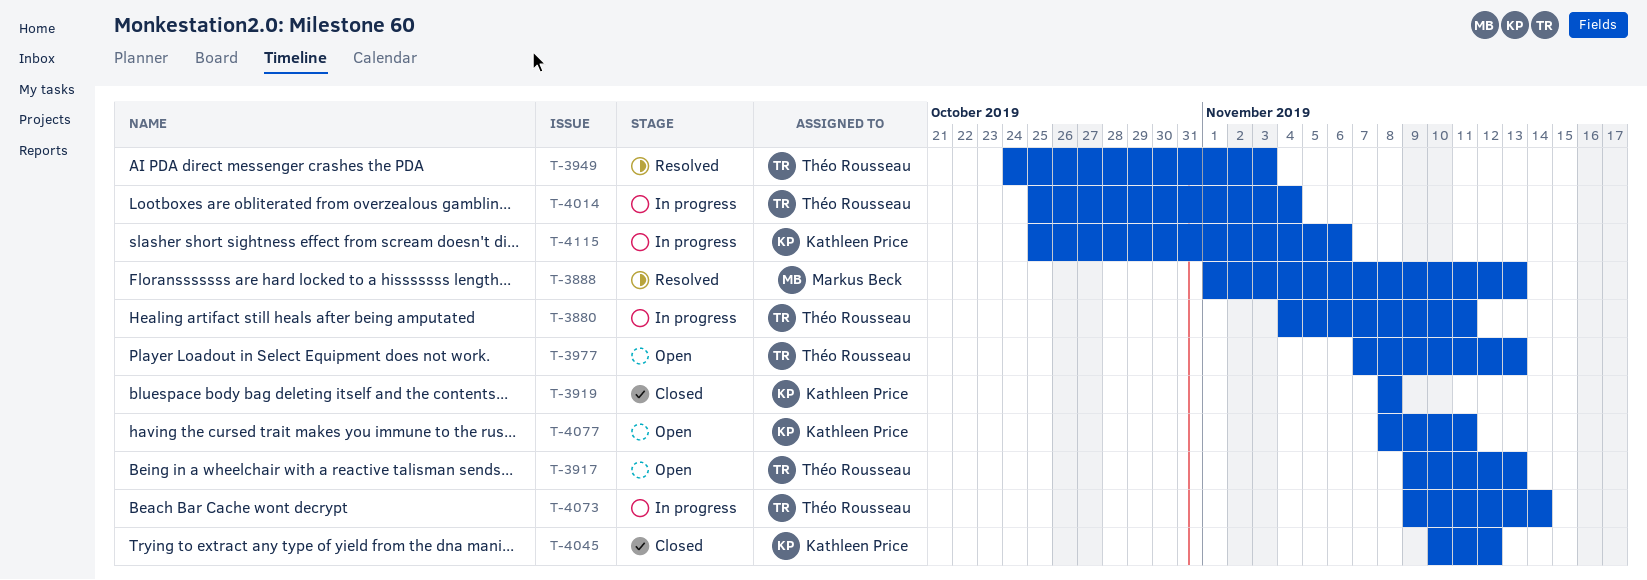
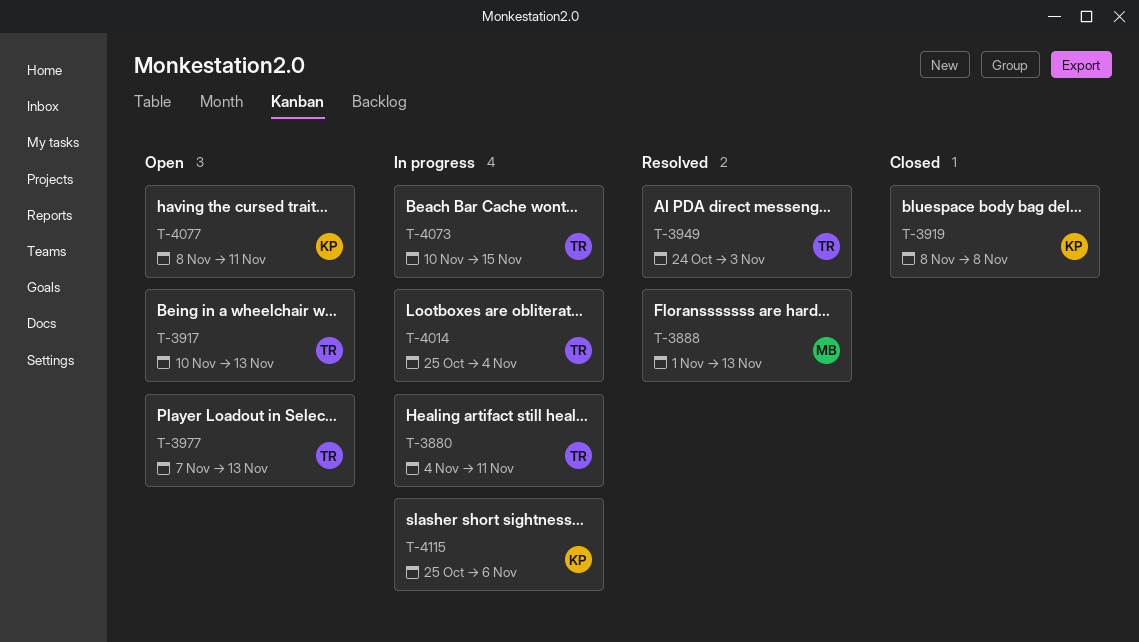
T-3917, start: Nov 9 -> Nov 10
T-4045: present -> none
T-4073, start: Nov 9 -> Nov 10
T-4073, due: Nov 14 -> Nov 15

